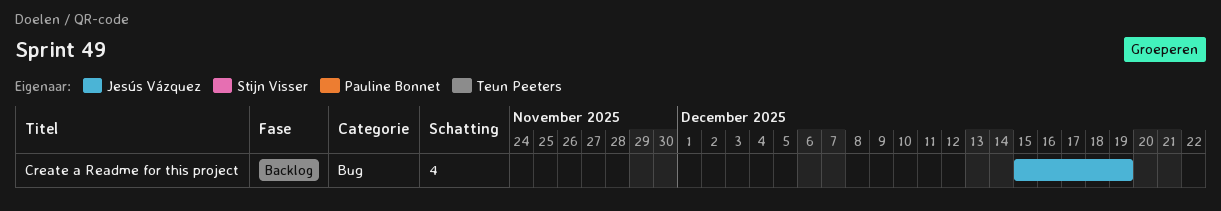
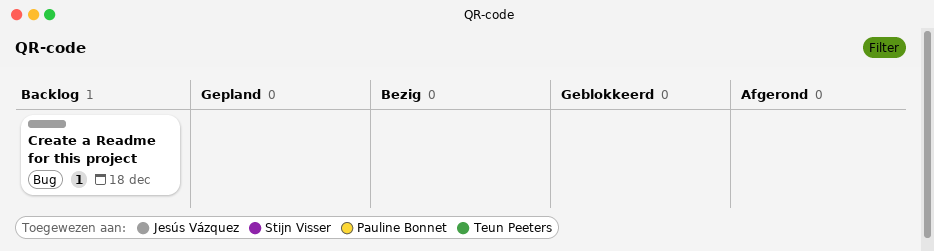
Create a Readme for this project, estimate: 4 -> 1
Create a Readme for this project, due: Dec 19 -> Dec 18

